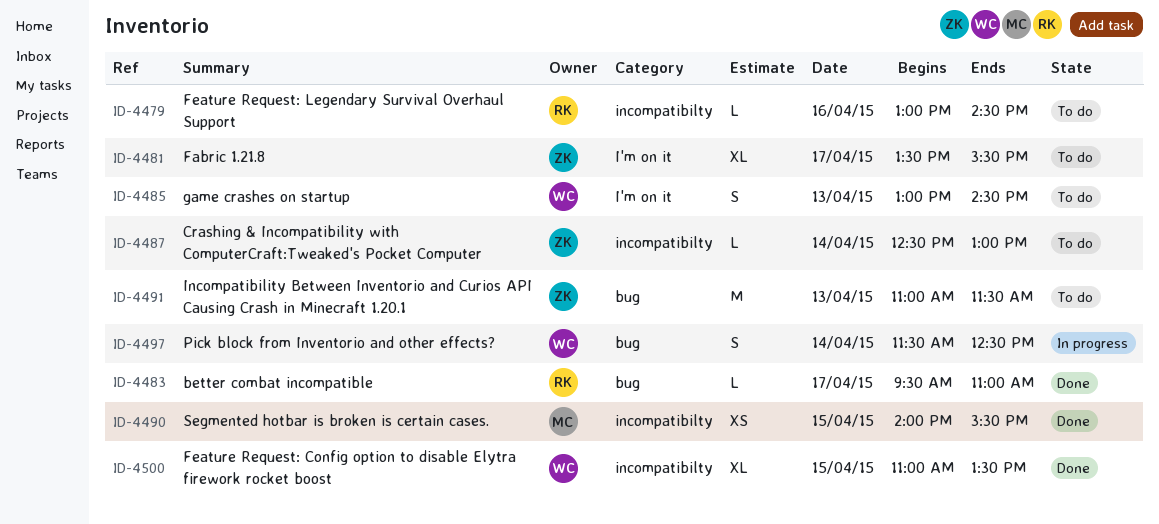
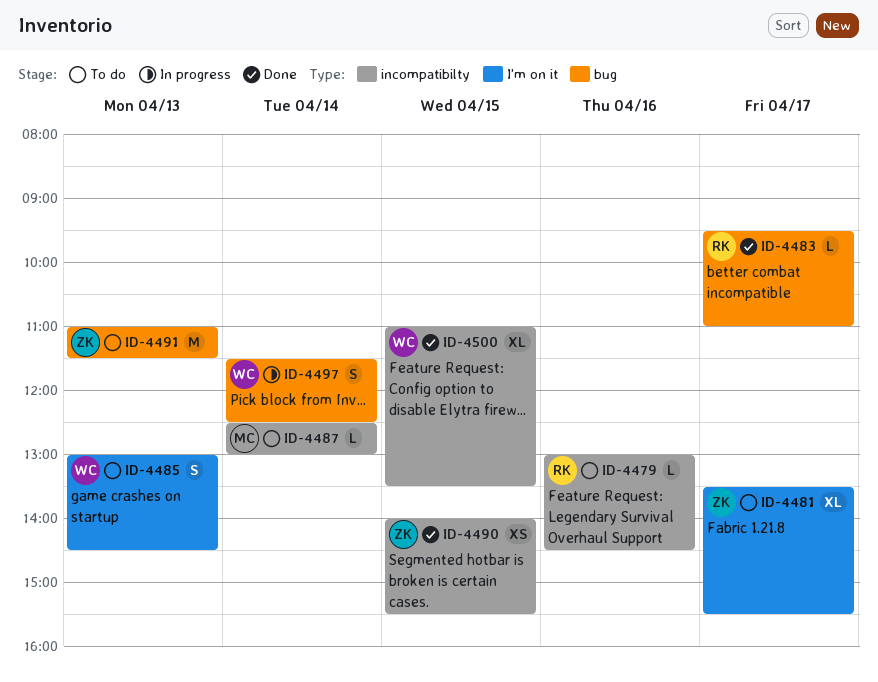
ID-4487, owner: ZK -> MC
ID-4490, owner: MC -> ZK

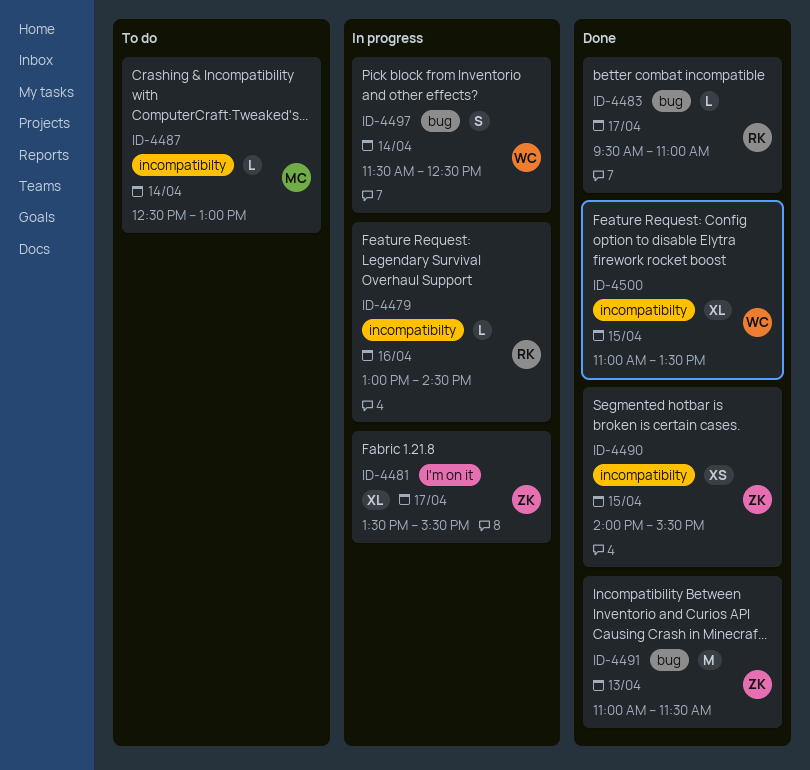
ID-4479, status: To do -> In progress
ID-4481, status: To do -> In progress
ID-4485: present -> none
ID-4491, status: To do -> Done

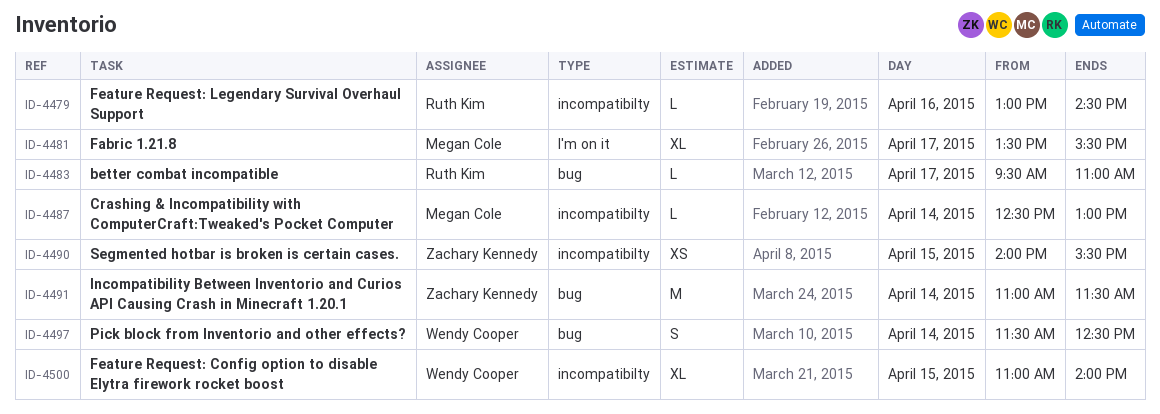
ID-4481, owner: Zachary Kennedy -> Megan Cole
ID-4491, day: Apr 13 -> Apr 14
ID-4500, ends: 13:30 -> 14:00

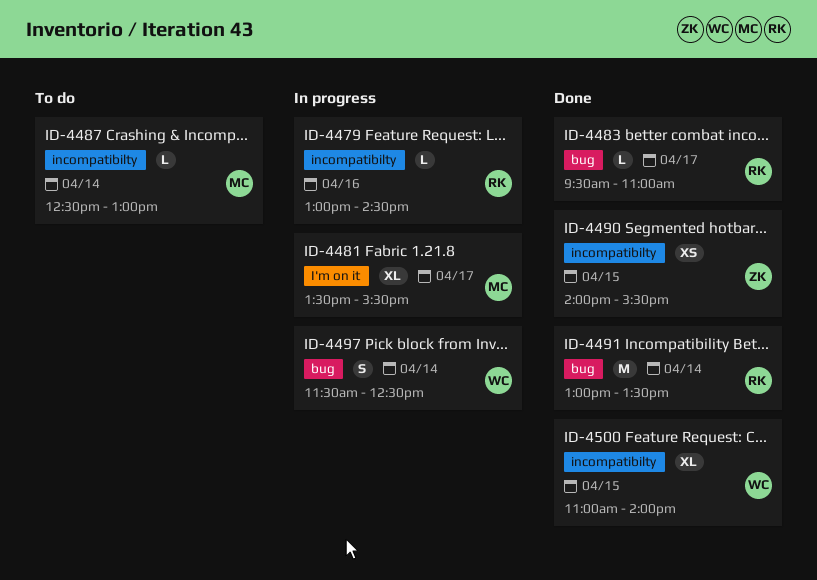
ID-4491, owner: Zachary Kennedy -> Ruth Kim
ID-4491, begins: 11:00 -> 13:00
ID-4491, ends: 11:30 -> 13:30

